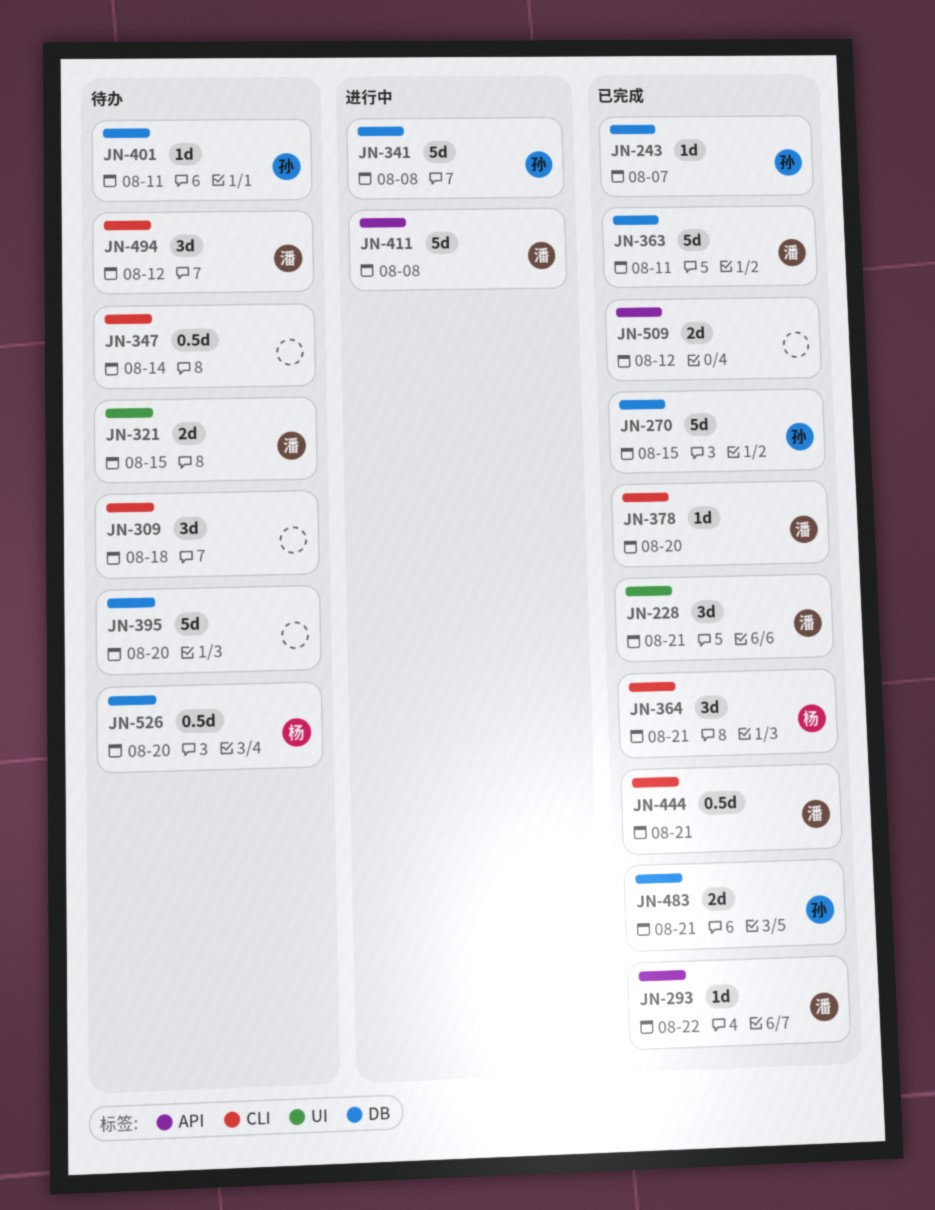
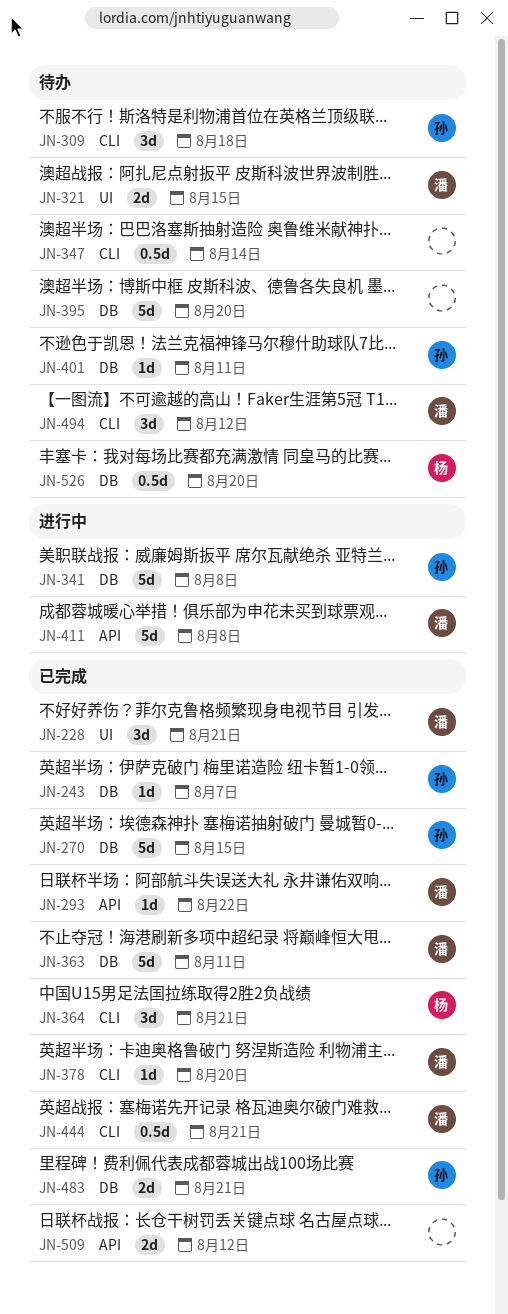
JN-309, owner: none -> 孙

